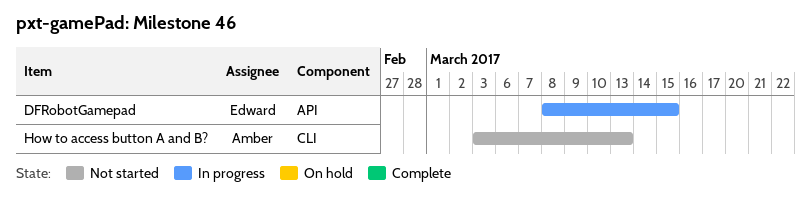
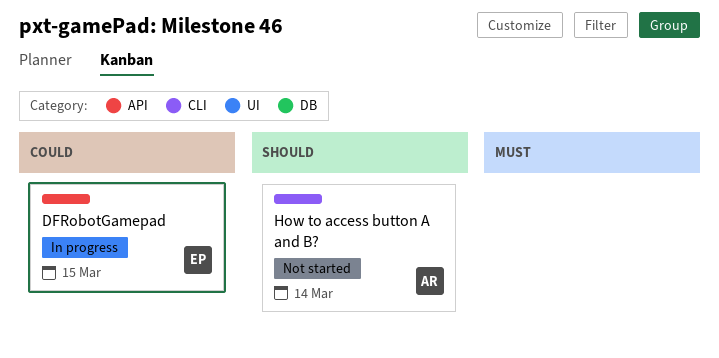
How to access button A and B?, due: Mar 13 -> Mar 14

